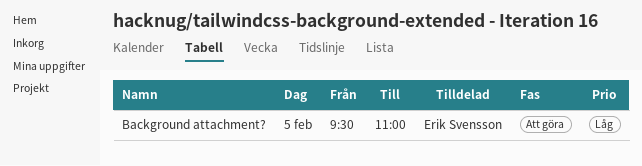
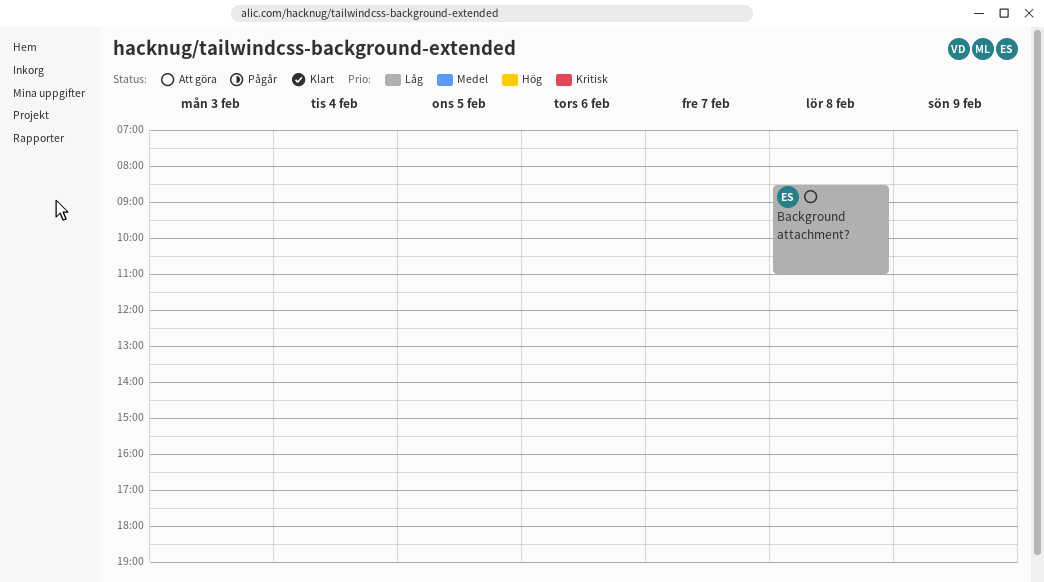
Background attachment?, day: Feb 5 -> Feb 8
Background attachment?, begins: 09:30 -> 08:30

